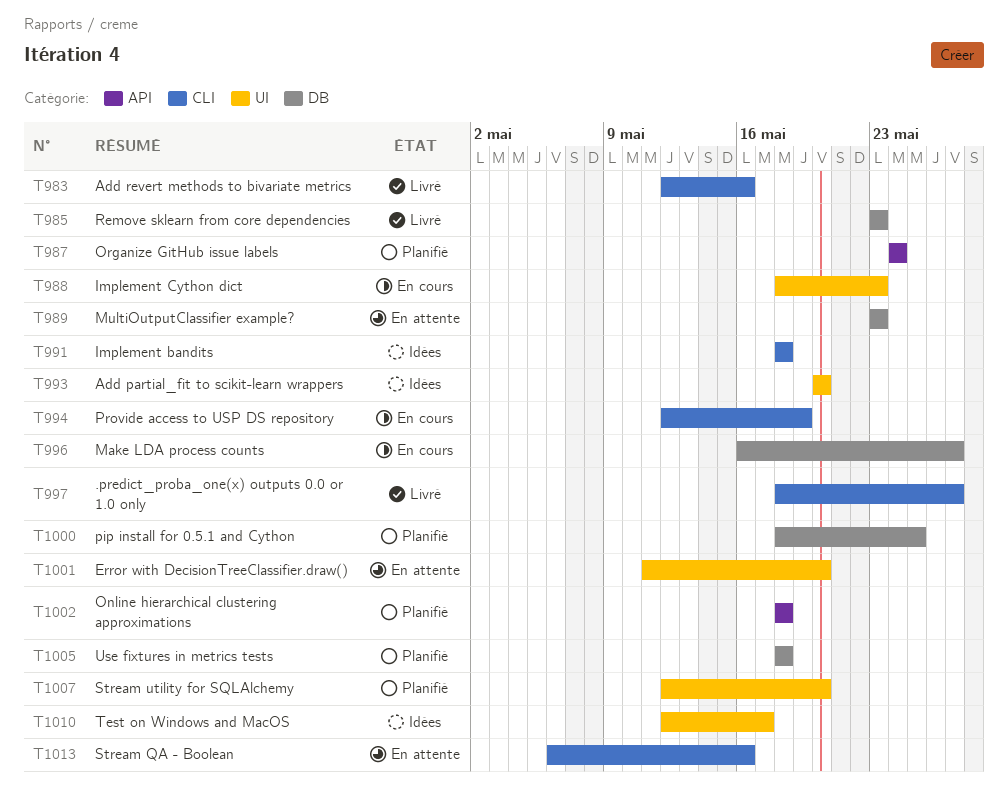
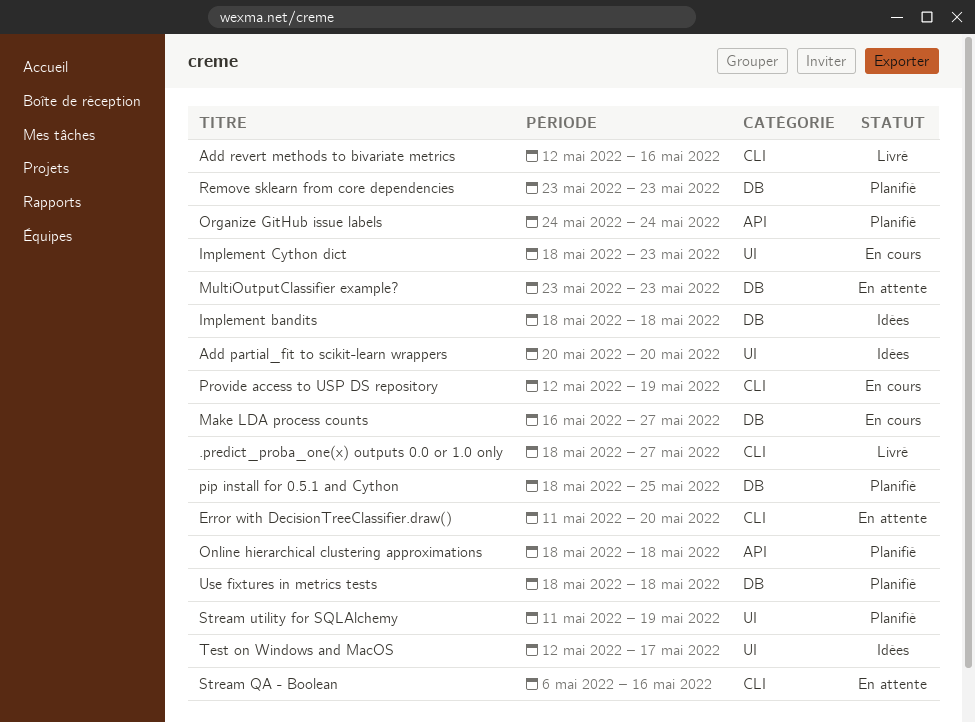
Error with DecisionTreeClassifier.draw(), label: UI -> CLI
Implement bandits, label: CLI -> DB
Remove sklearn from core dependencies, status: Livré -> Planifié
Stream utility for SQLAlchemy, start: May 12 -> May 11
Stream utility for SQLAlchemy, due: May 20 -> May 19

